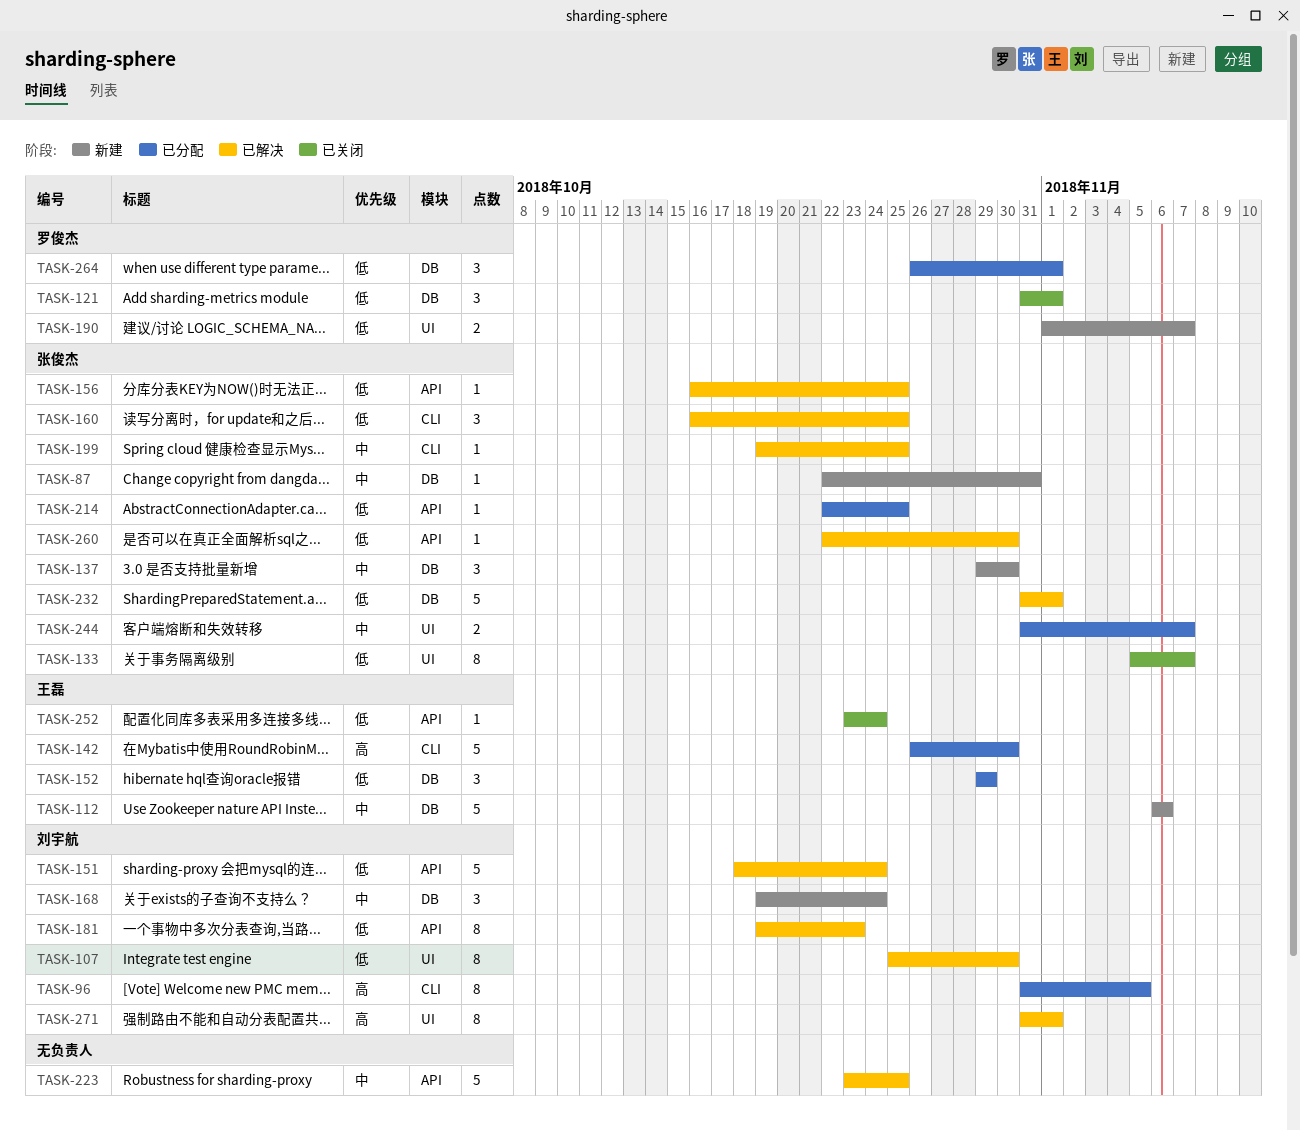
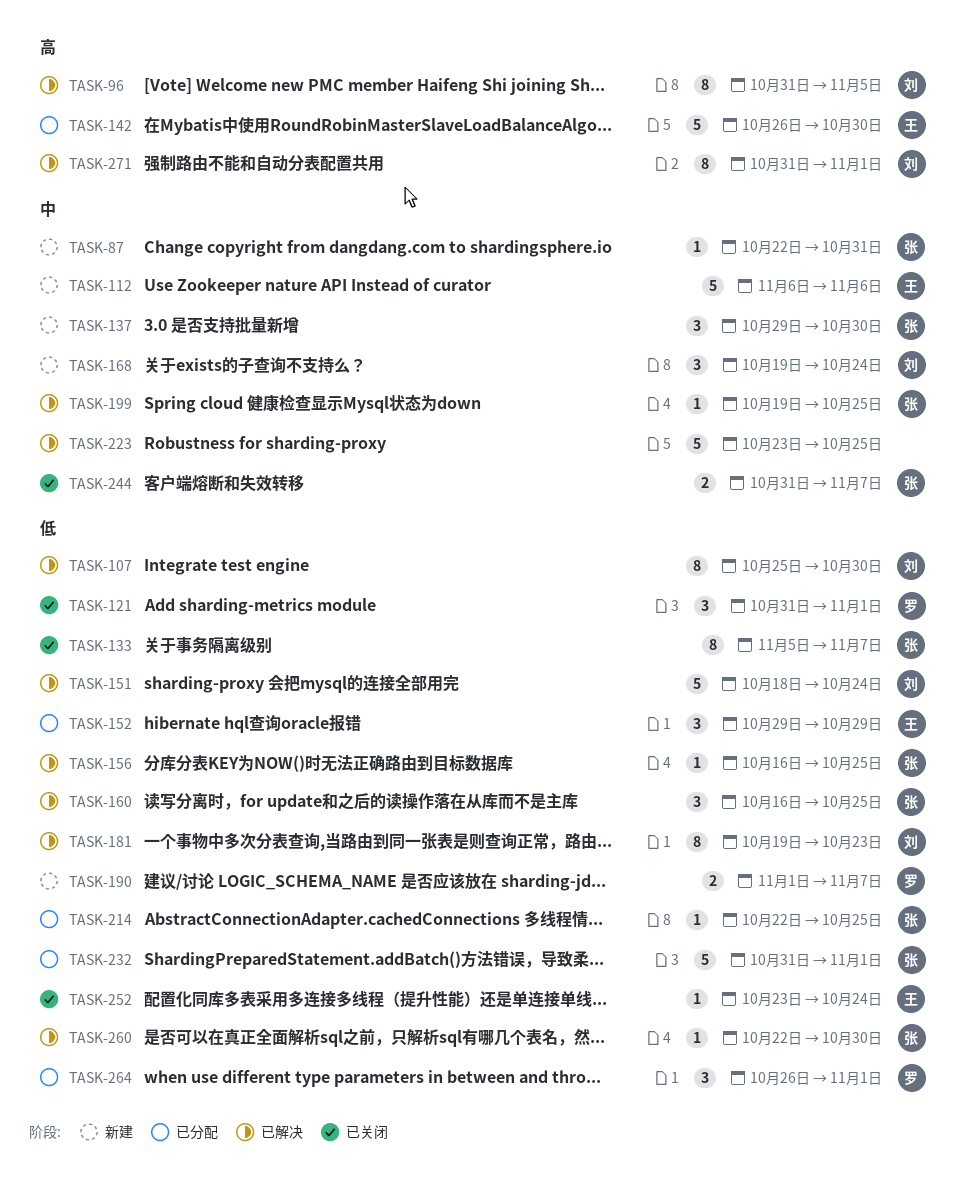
TASK-96, status: 已分配 -> 已解决
TASK-232, status: 已解决 -> 已分配
TASK-244, status: 已分配 -> 已关闭

